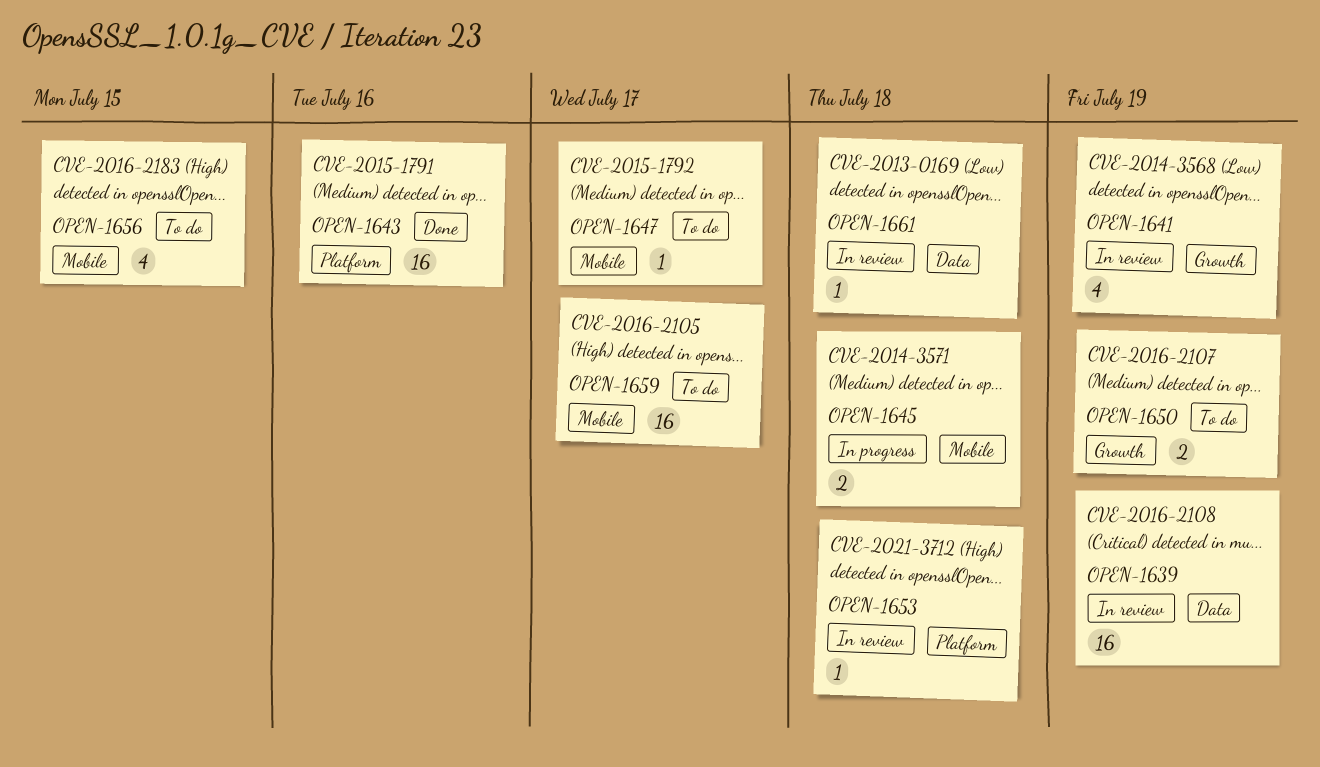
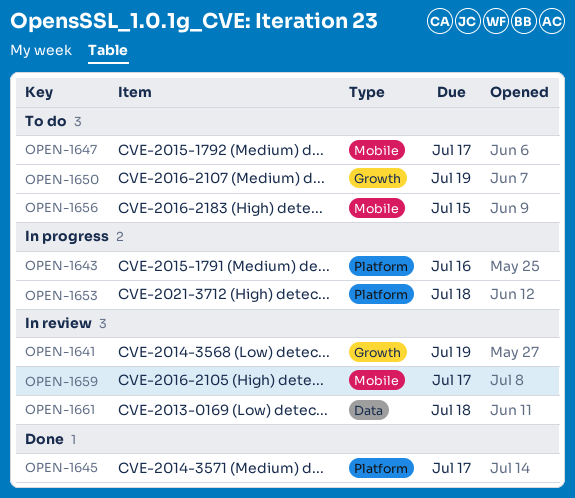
OPEN-1639: present -> none
OPEN-1643, status: Done -> In progress
OPEN-1645, status: In progress -> Done
OPEN-1645, label: Mobile -> Platform
OPEN-1645, due: Jul 18 -> Jul 17
OPEN-1653, status: In review -> In progress
OPEN-1659, status: To do -> In review

